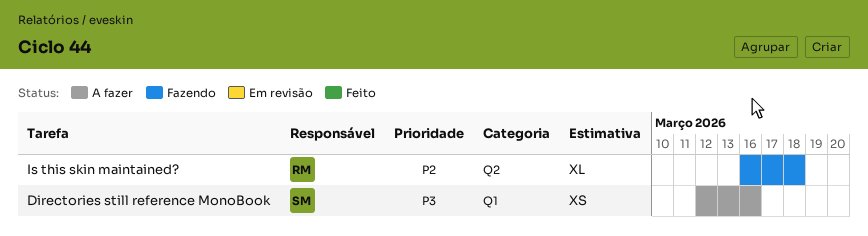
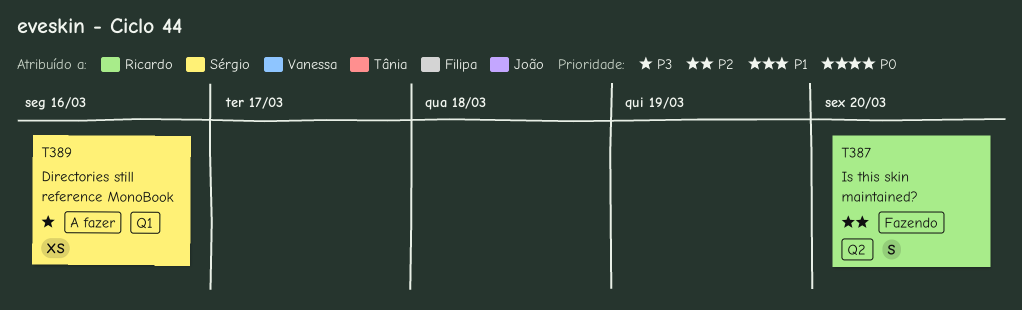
Is this skin maintained?, estimate: XL -> S
Is this skin maintained?, due: Mar 18 -> Mar 20

